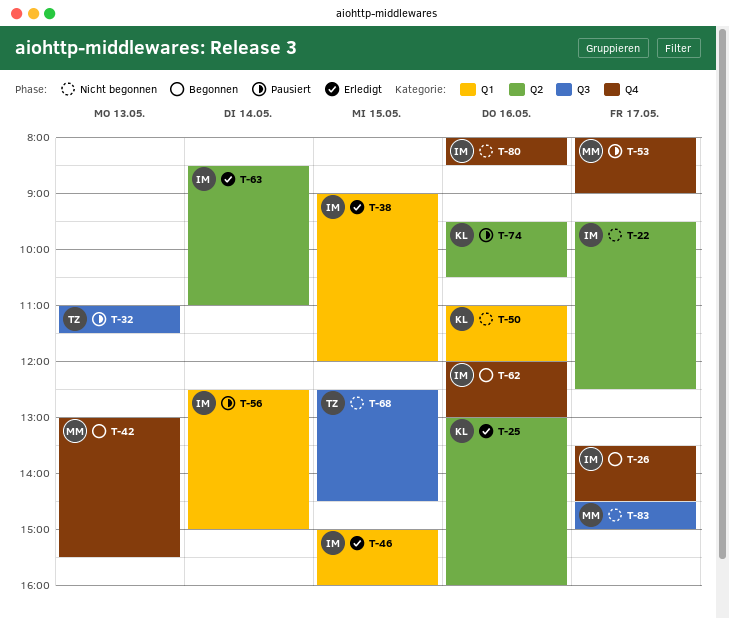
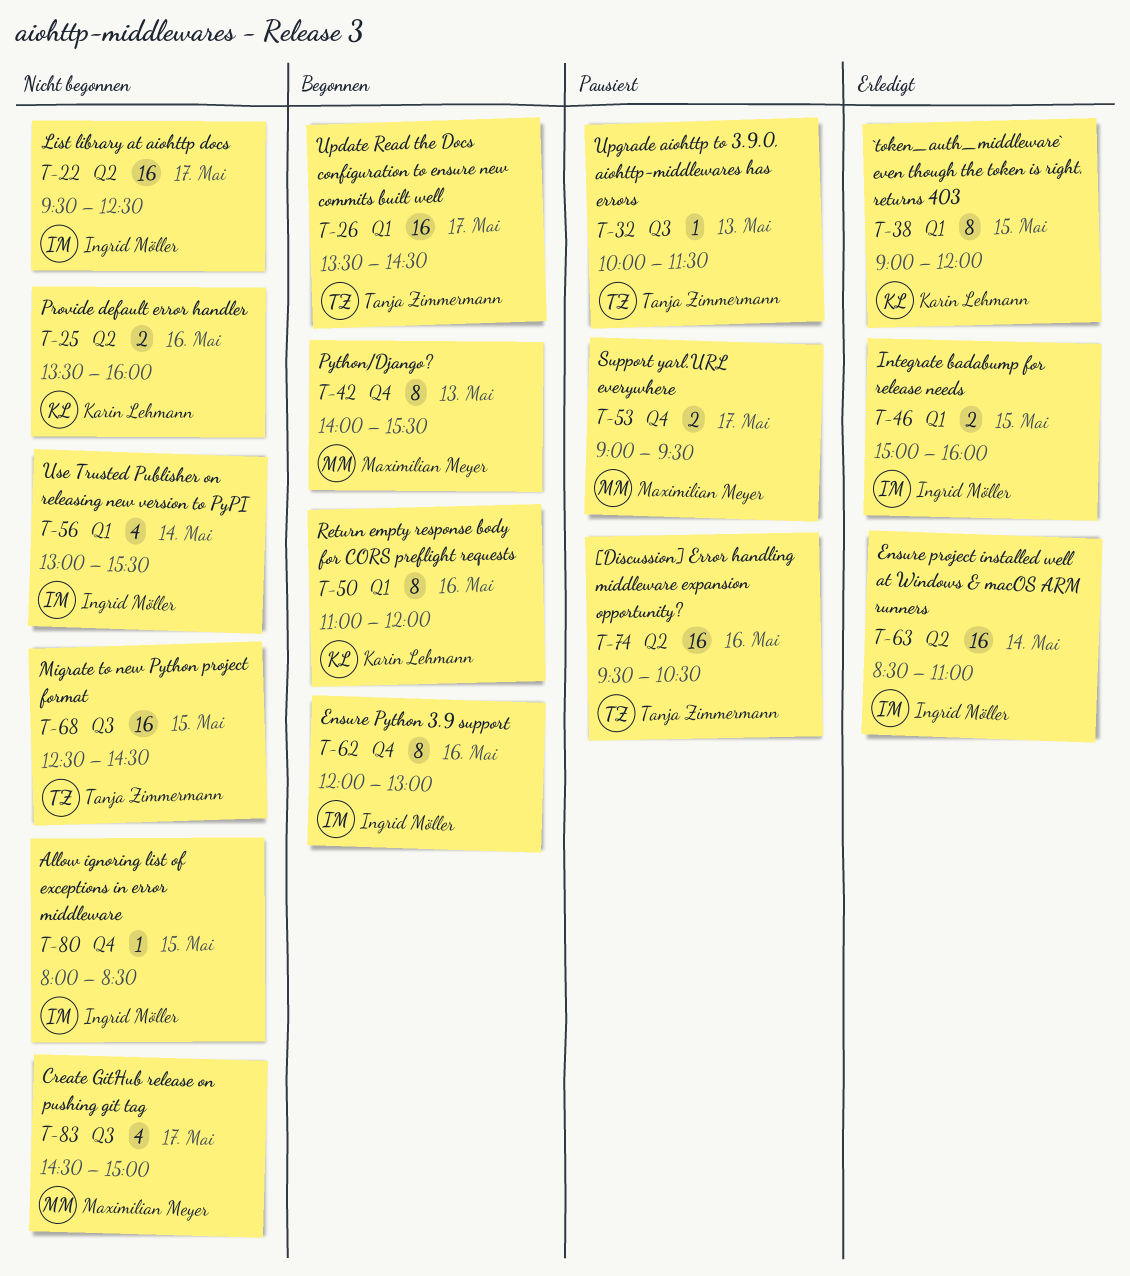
T-25, status: Erledigt -> Nicht begonnen
T-25, begins: 13:00 -> 13:30
T-26, owner: Ingrid Möller -> Tanja Zimmermann
T-26, label: Q4 -> Q1
T-32, begins: 11:00 -> 10:00
T-38, owner: Ingrid Möller -> Karin Lehmann
T-42, begins: 13:00 -> 14:00
T-50, status: Nicht begonnen -> Begonnen
T-53, begins: 08:00 -> 09:00
T-53, ends: 09:00 -> 09:30
T-56, status: Pausiert -> Nicht begonnen
T-56, begins: 12:30 -> 13:00
T-56, ends: 15:00 -> 15:30
T-74, owner: Karin Lehmann -> Tanja Zimmermann
T-80, day: May 16 -> May 15

